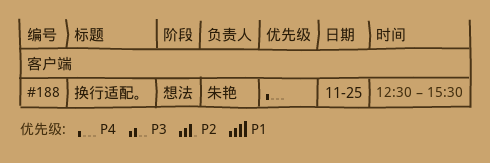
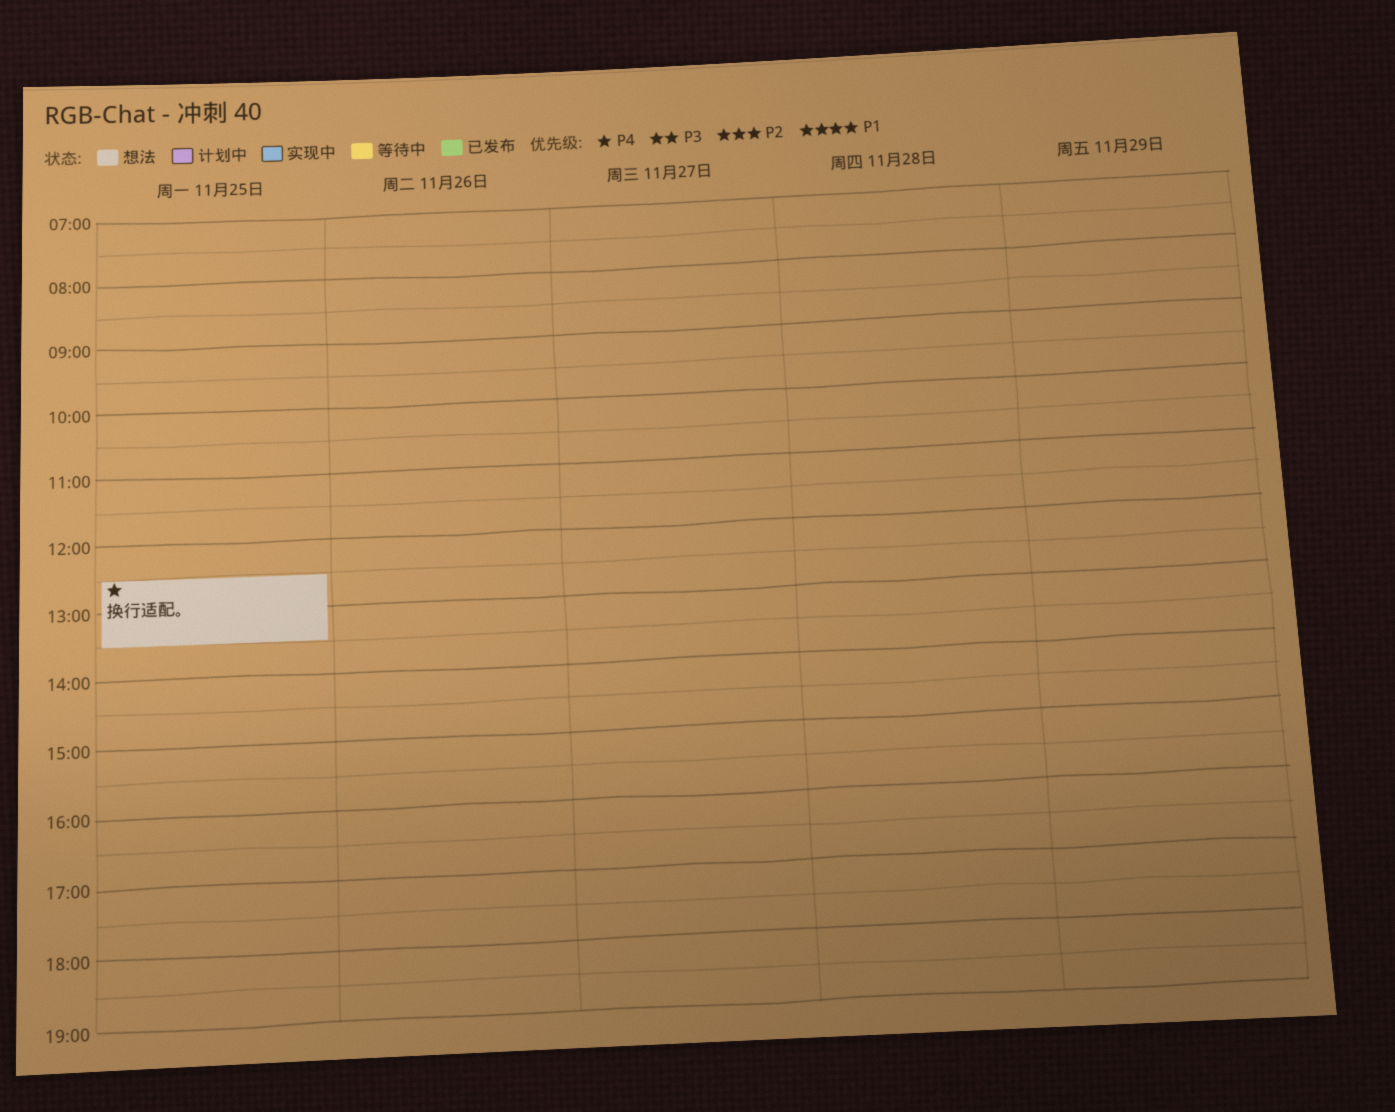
换行适配。, ends: 15:30 -> 13:30

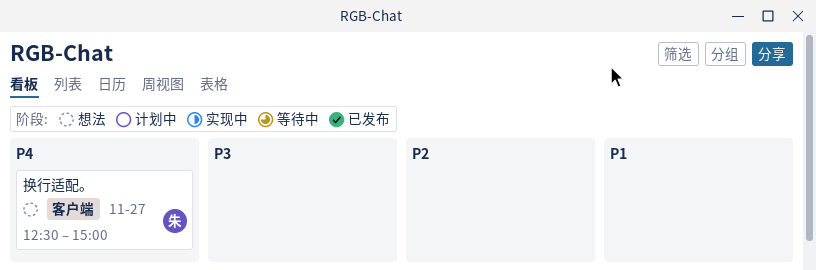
换行适配。, day: Nov 25 -> Nov 27
换行适配。, ends: 13:30 -> 15:00

